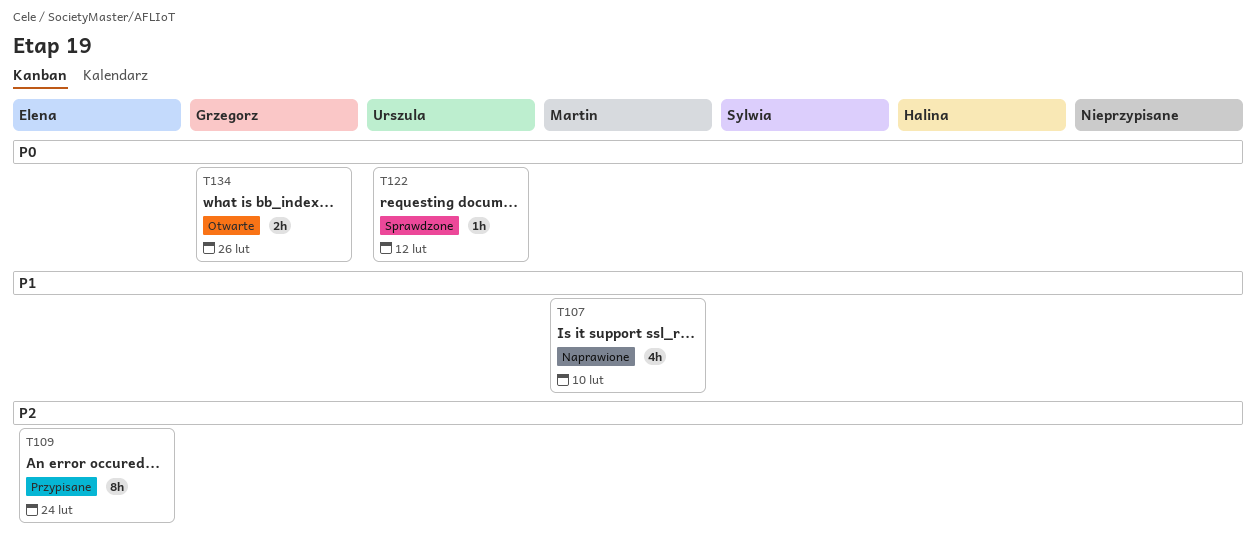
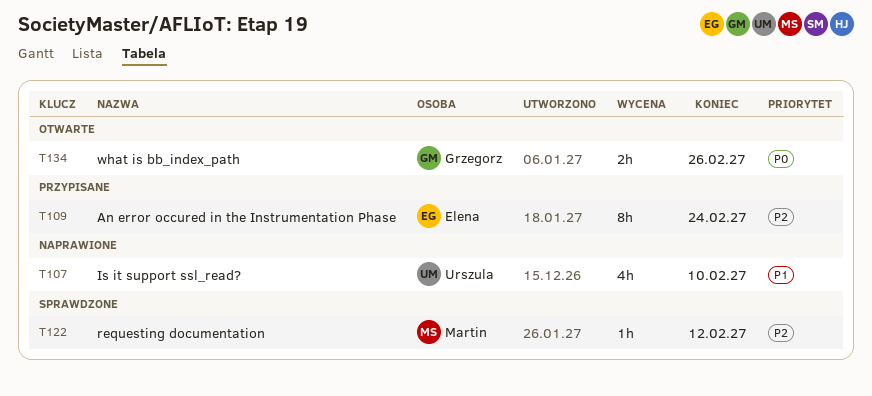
T107, owner: Martin -> Urszula
T122, owner: Urszula -> Martin
T122, priority: P0 -> P2

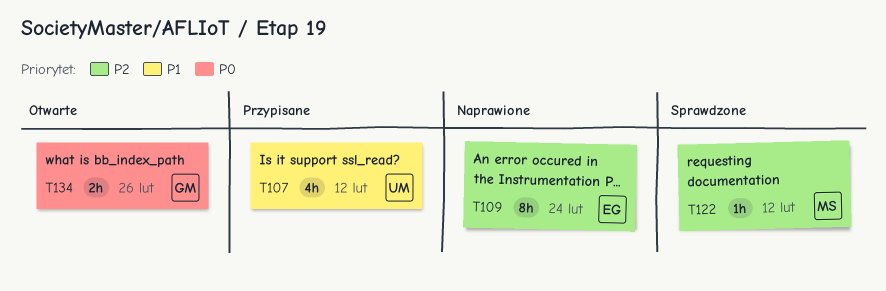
T107, status: Naprawione -> Przypisane
T107, due: Feb 10 -> Feb 12
T109, status: Przypisane -> Naprawione

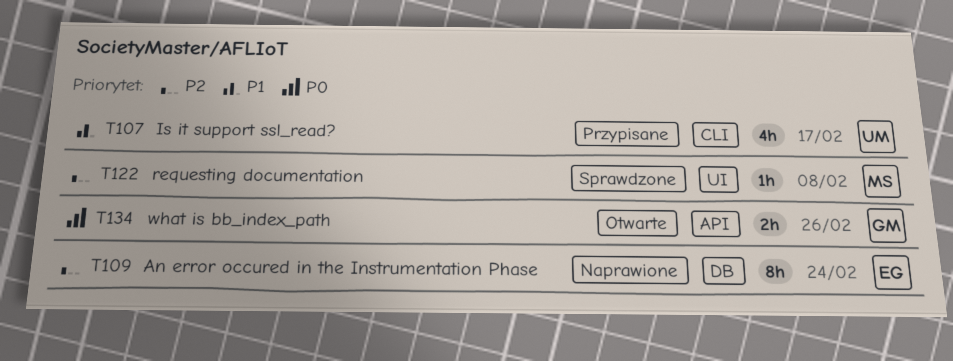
T107, due: Feb 12 -> Feb 17
T122, due: Feb 12 -> Feb 8

